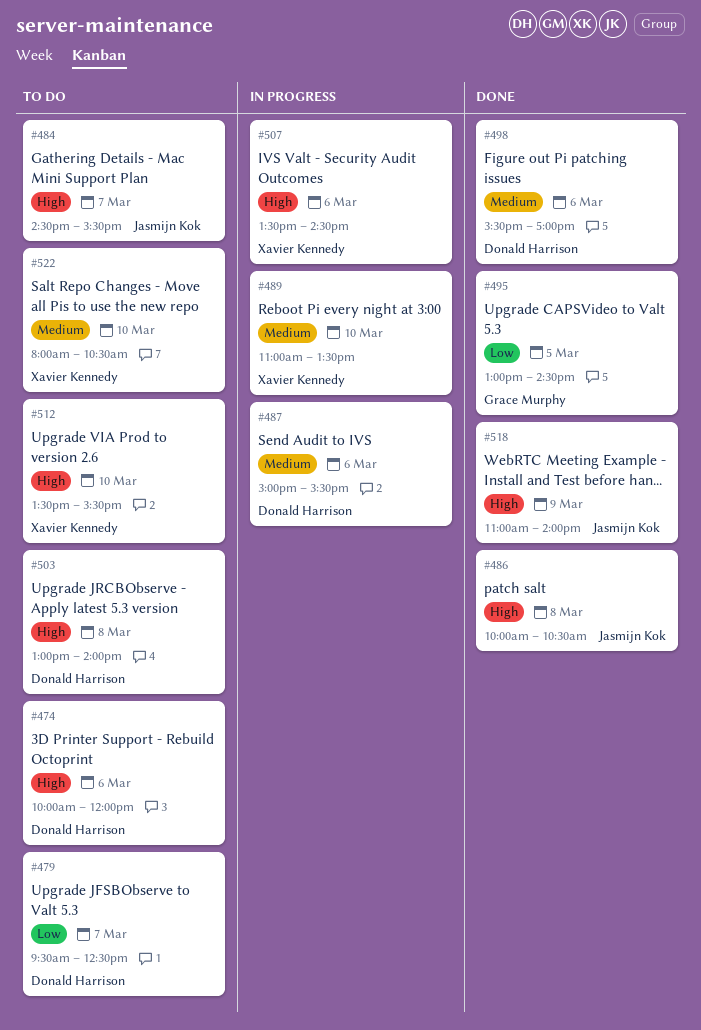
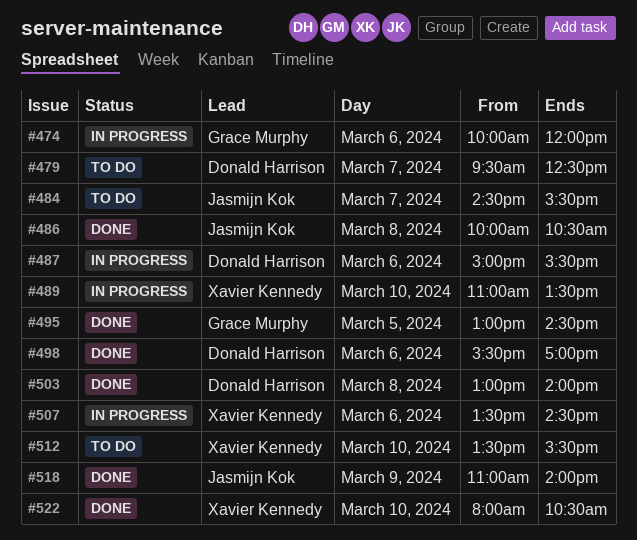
#474, status: To do -> In progress
#474, owner: Donald Harrison -> Grace Murphy
#503, status: To do -> Done
#522, status: To do -> Done

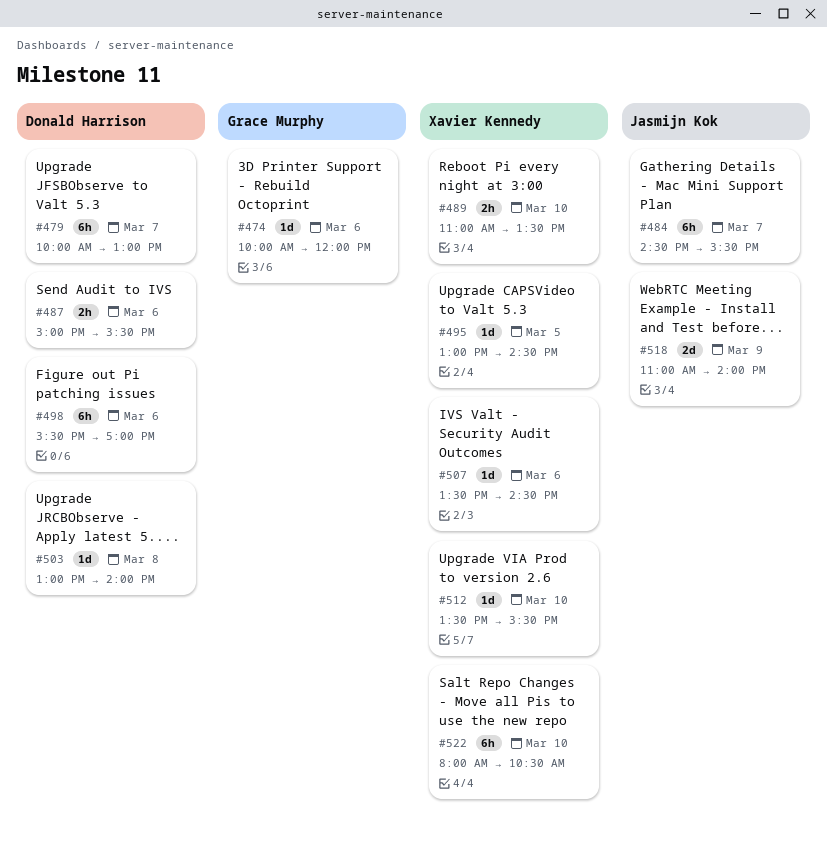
#479, begins: 09:30 -> 10:00
#479, ends: 12:30 -> 13:00
#486: present -> none
#495, owner: Grace Murphy -> Xavier Kennedy

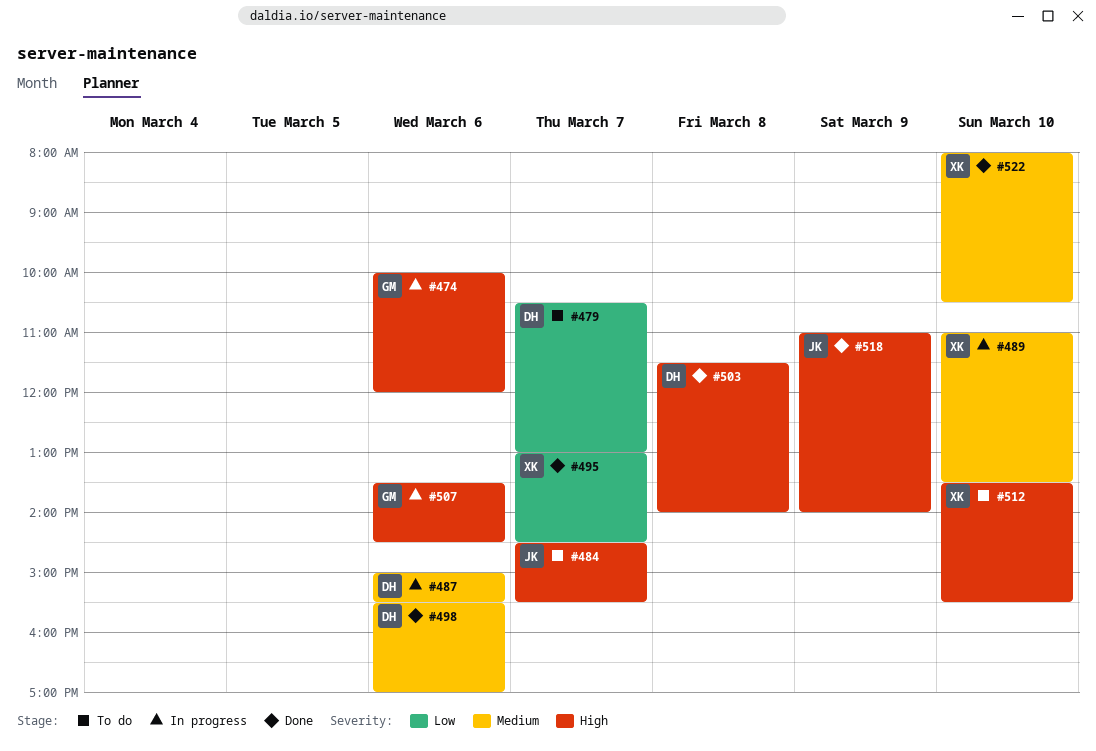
#479, begins: 10:00 -> 10:30
#495, day: Mar 5 -> Mar 7
#503, begins: 13:00 -> 11:30
#507, owner: Xavier Kennedy -> Grace Murphy

